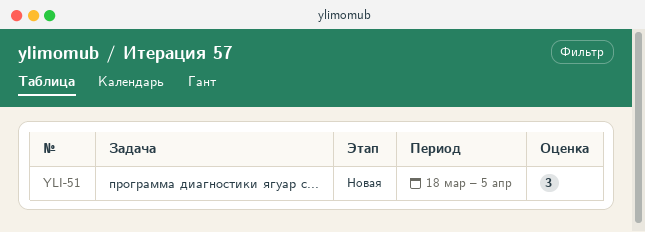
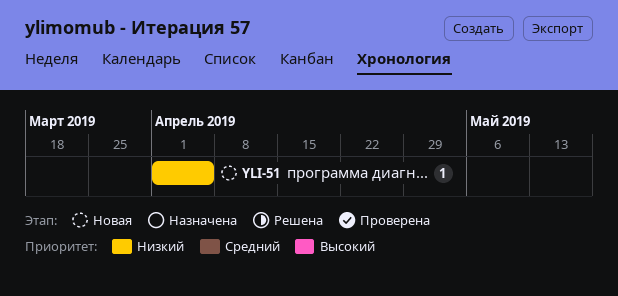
YLI-51, estimate: 3 -> 1
YLI-51, start: Mar 18 -> Apr 1

